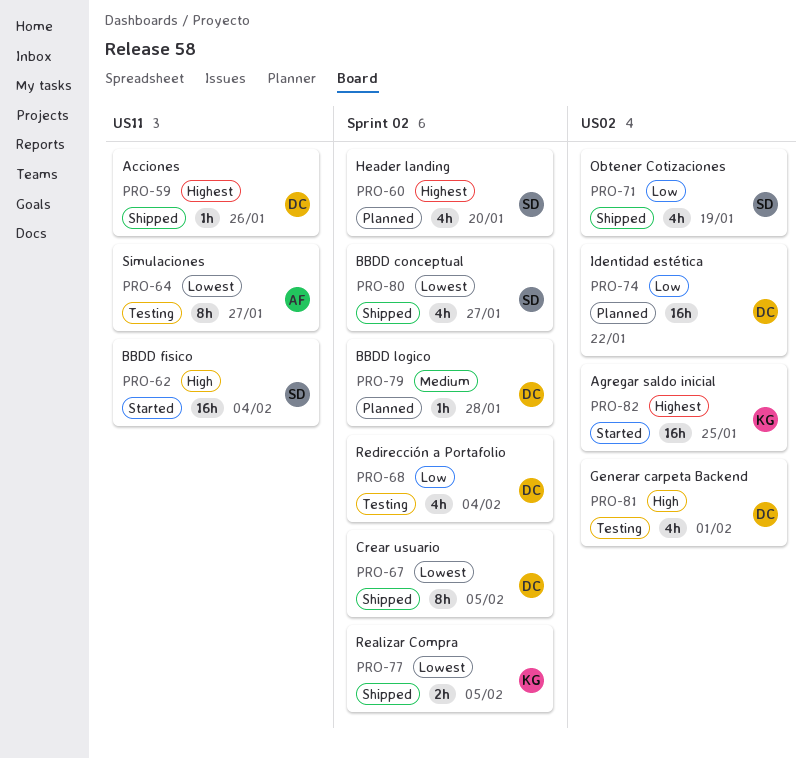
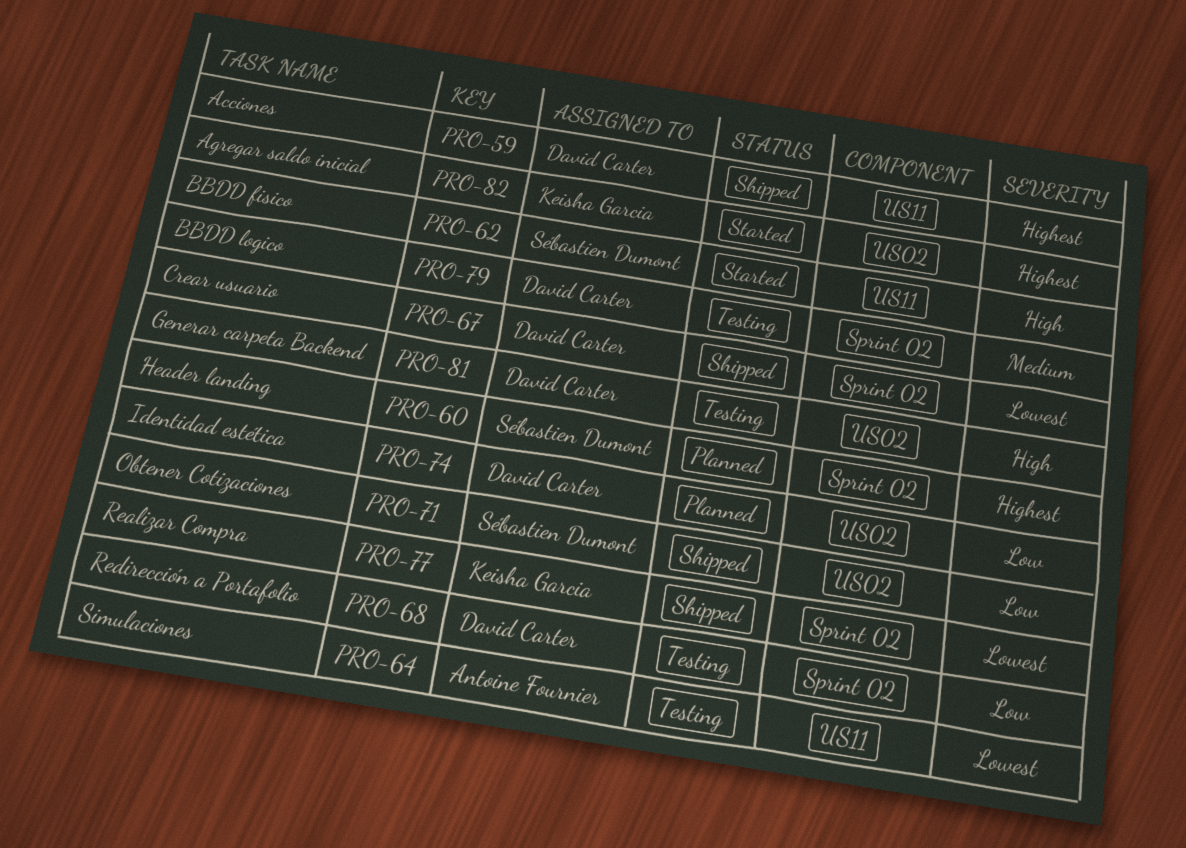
PRO-79, status: Planned -> Testing
PRO-80: present -> none

